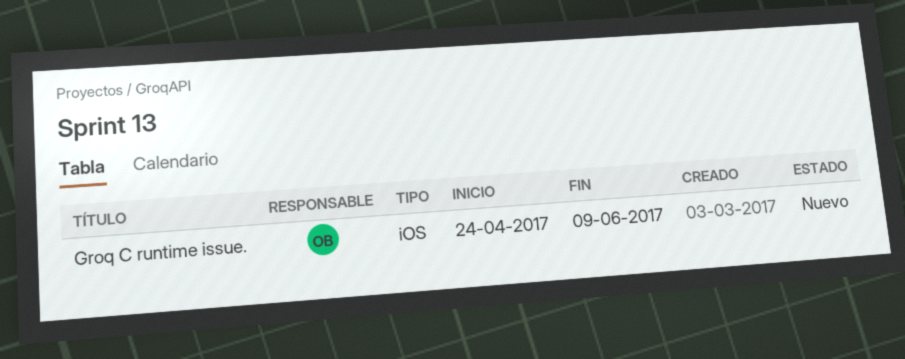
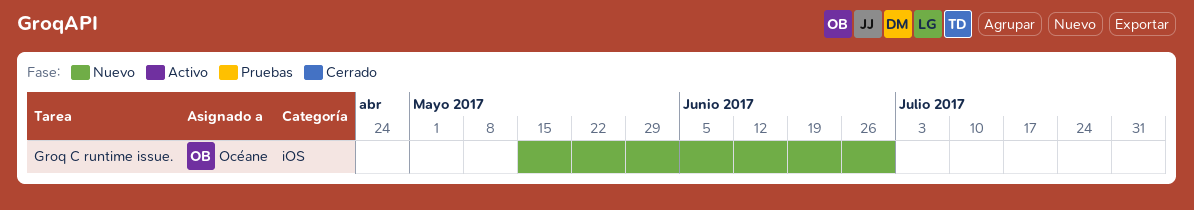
Groq C runtime issue., start: Apr 24 -> May 15
Groq C runtime issue., due: Jun 9 -> Jun 30

